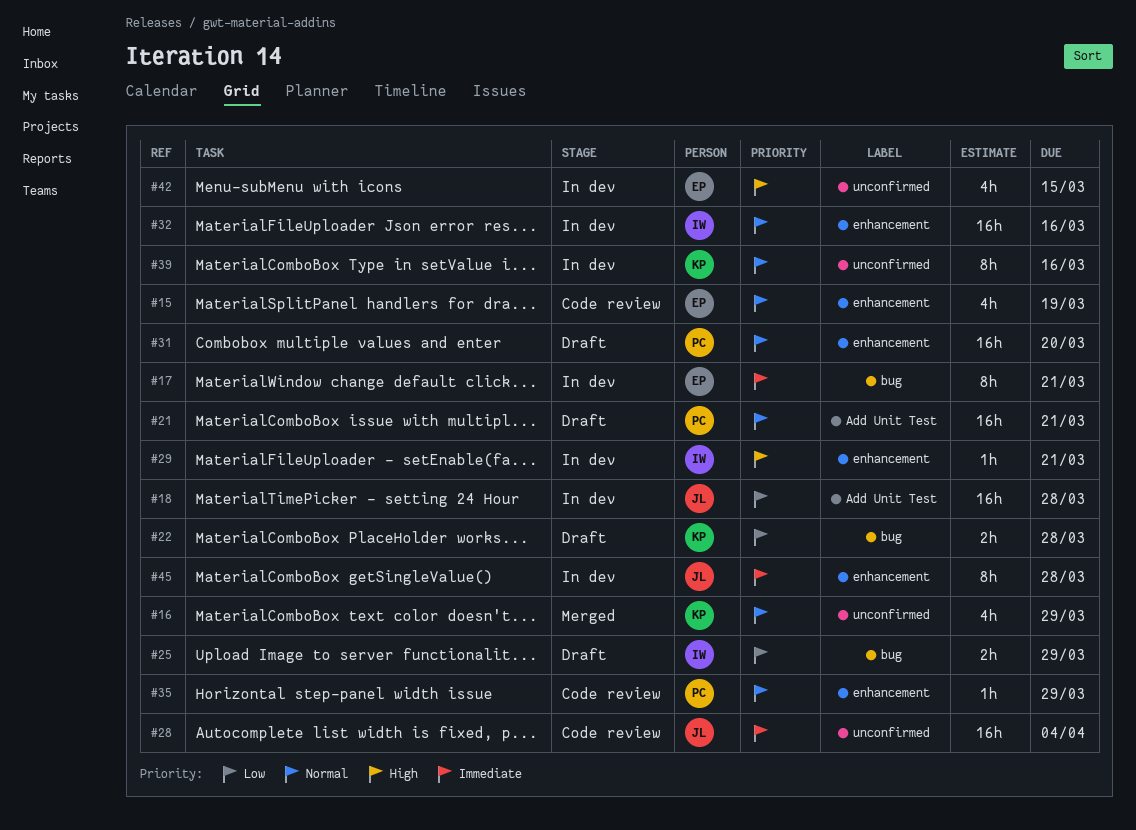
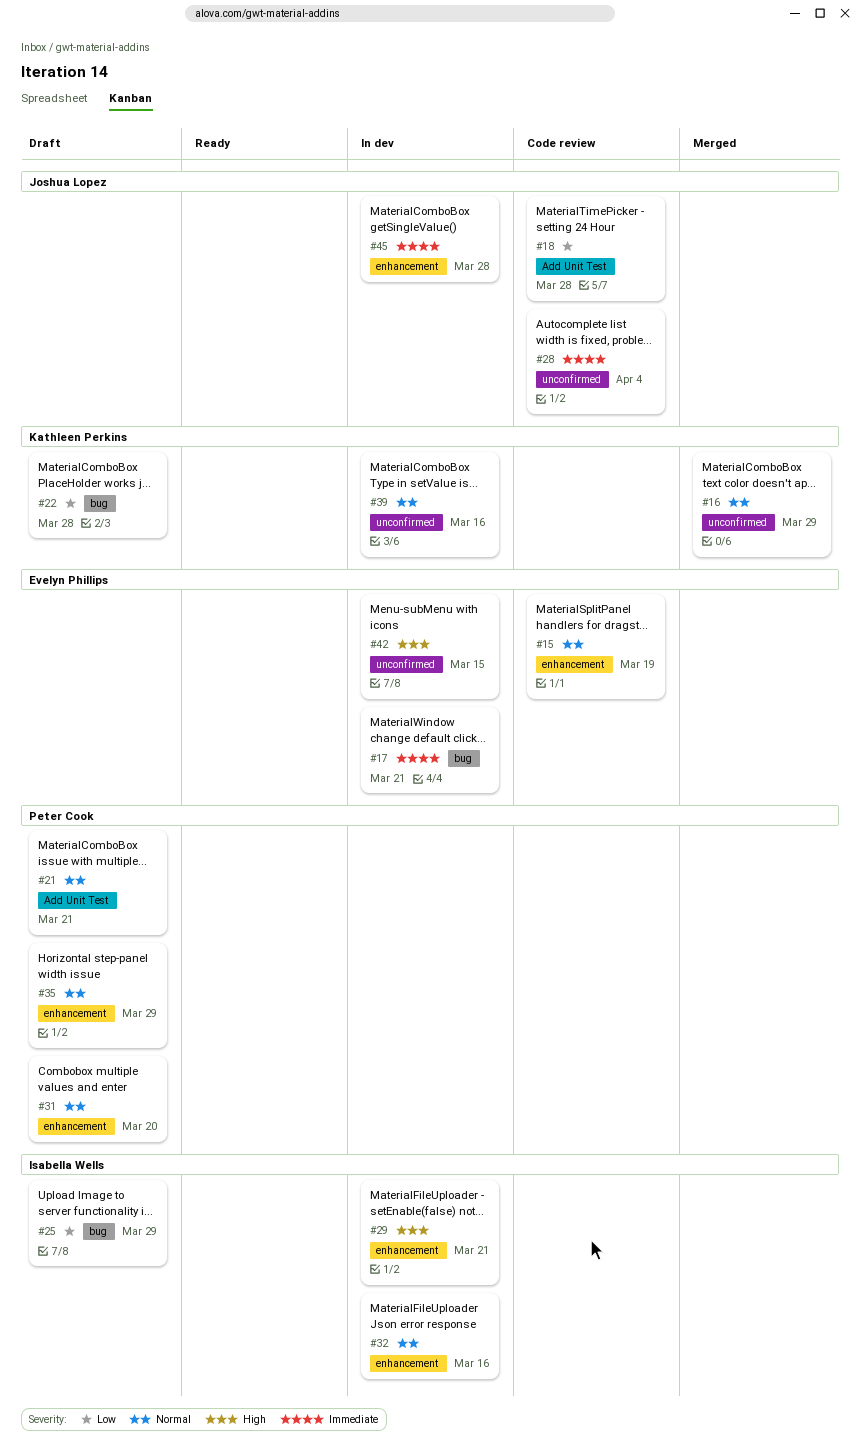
#18, status: In dev -> Code review
#35, status: Code review -> Draft

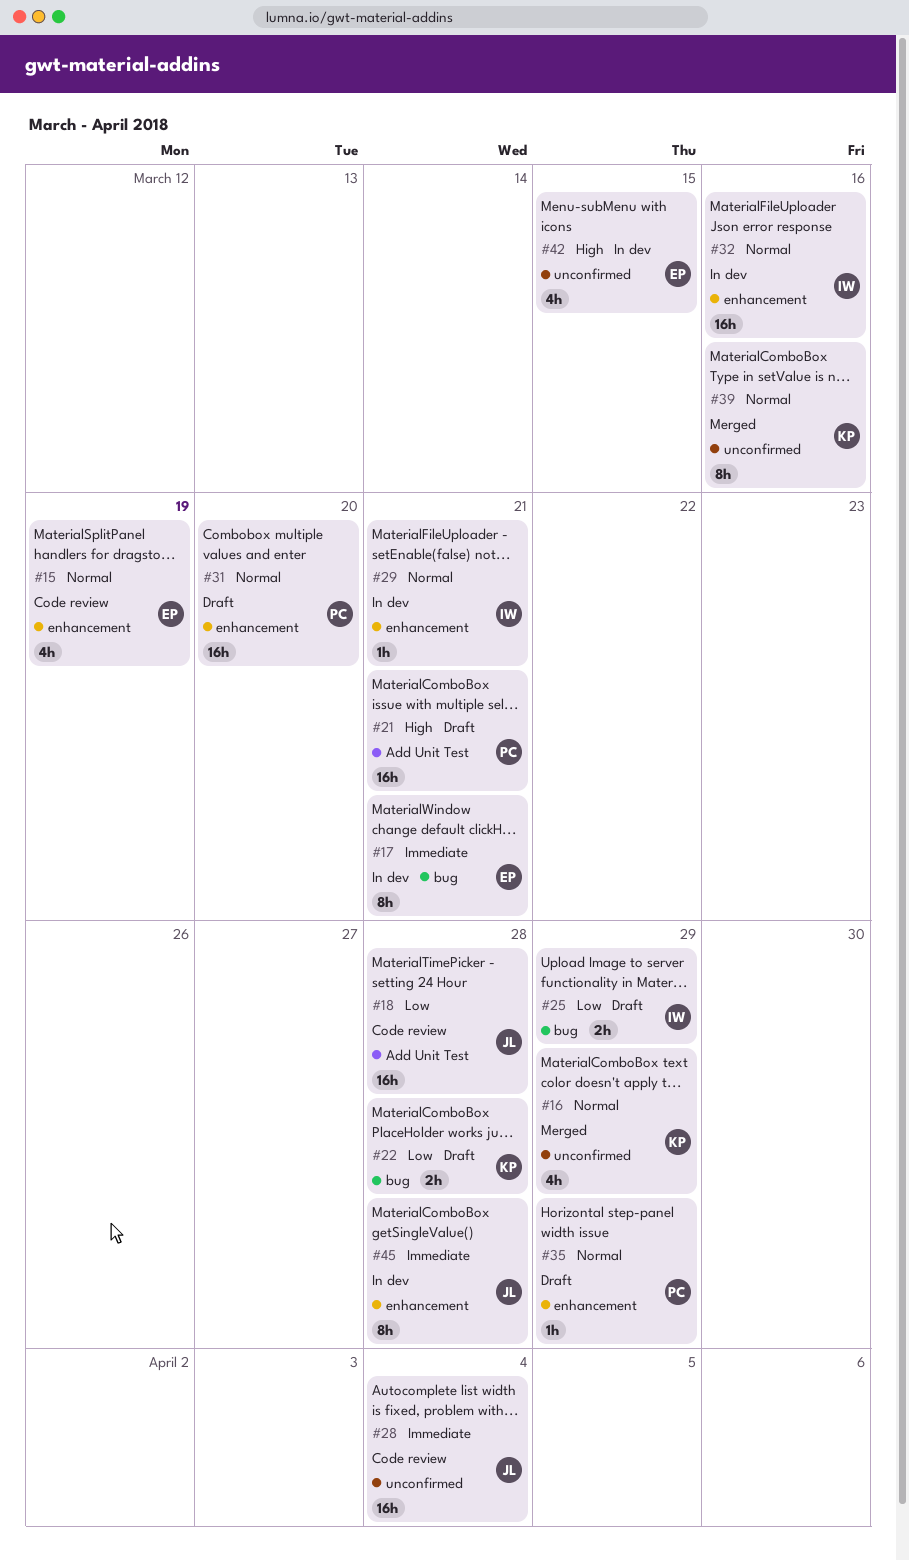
#21, priority: Normal -> High
#29, priority: High -> Normal
#39, status: In dev -> Merged

